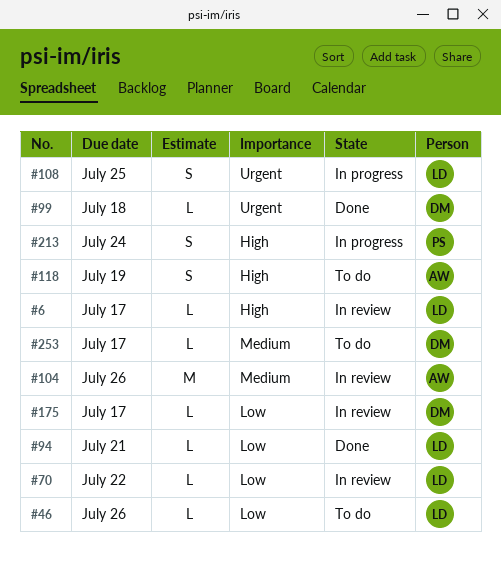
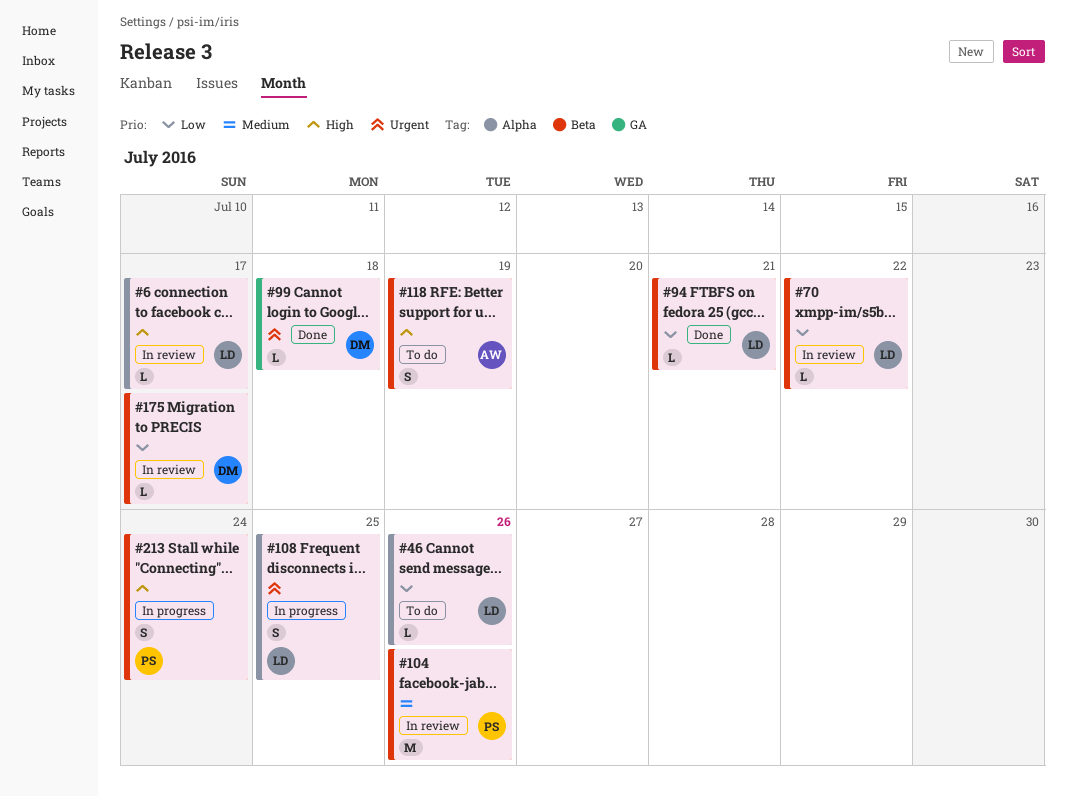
#104, owner: AW -> PS
#253: present -> none

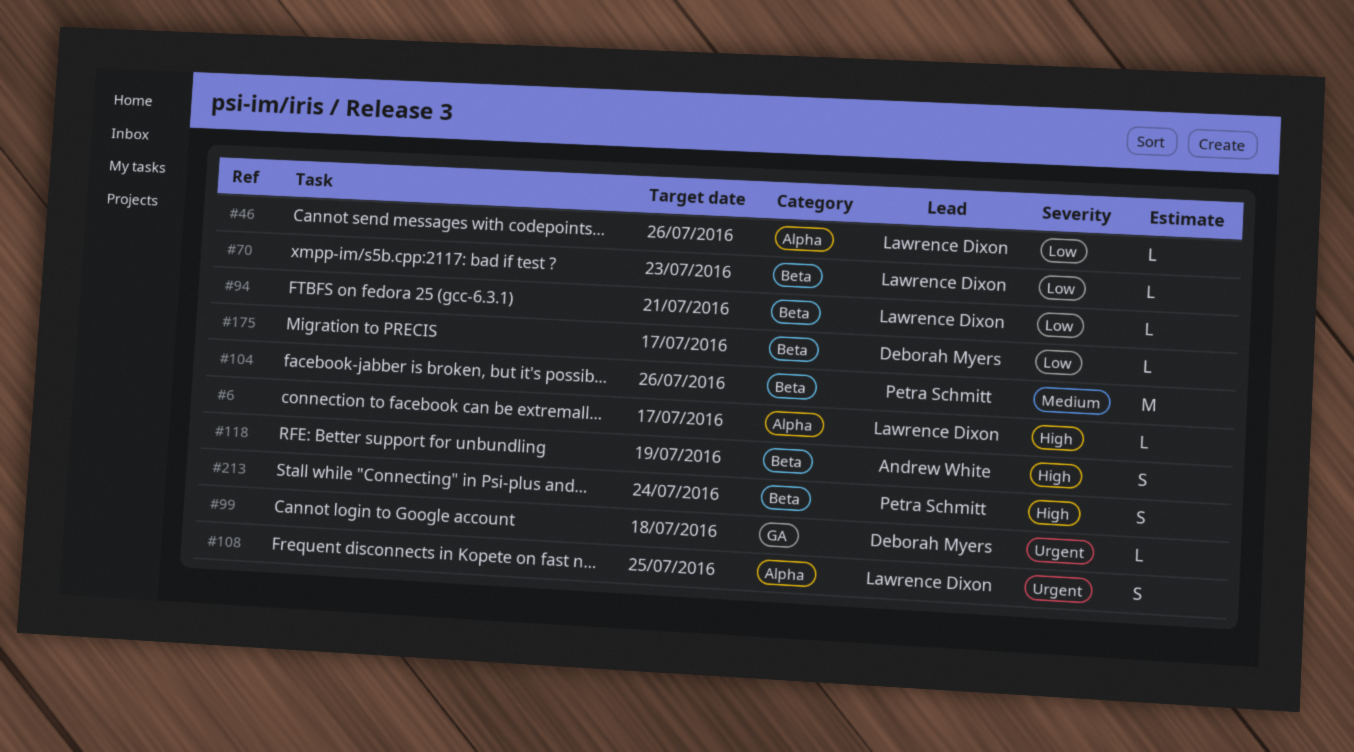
#70, due: Jul 22 -> Jul 23

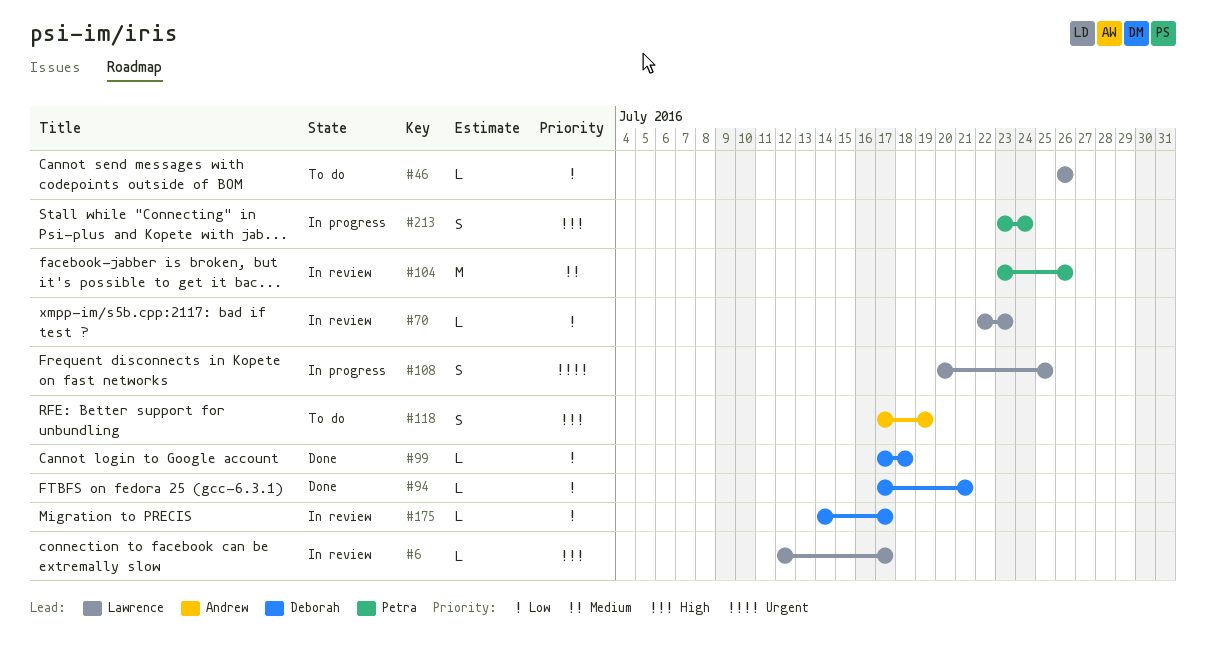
#94, owner: Lawrence Dixon -> Deborah Myers
#99, priority: Urgent -> Low

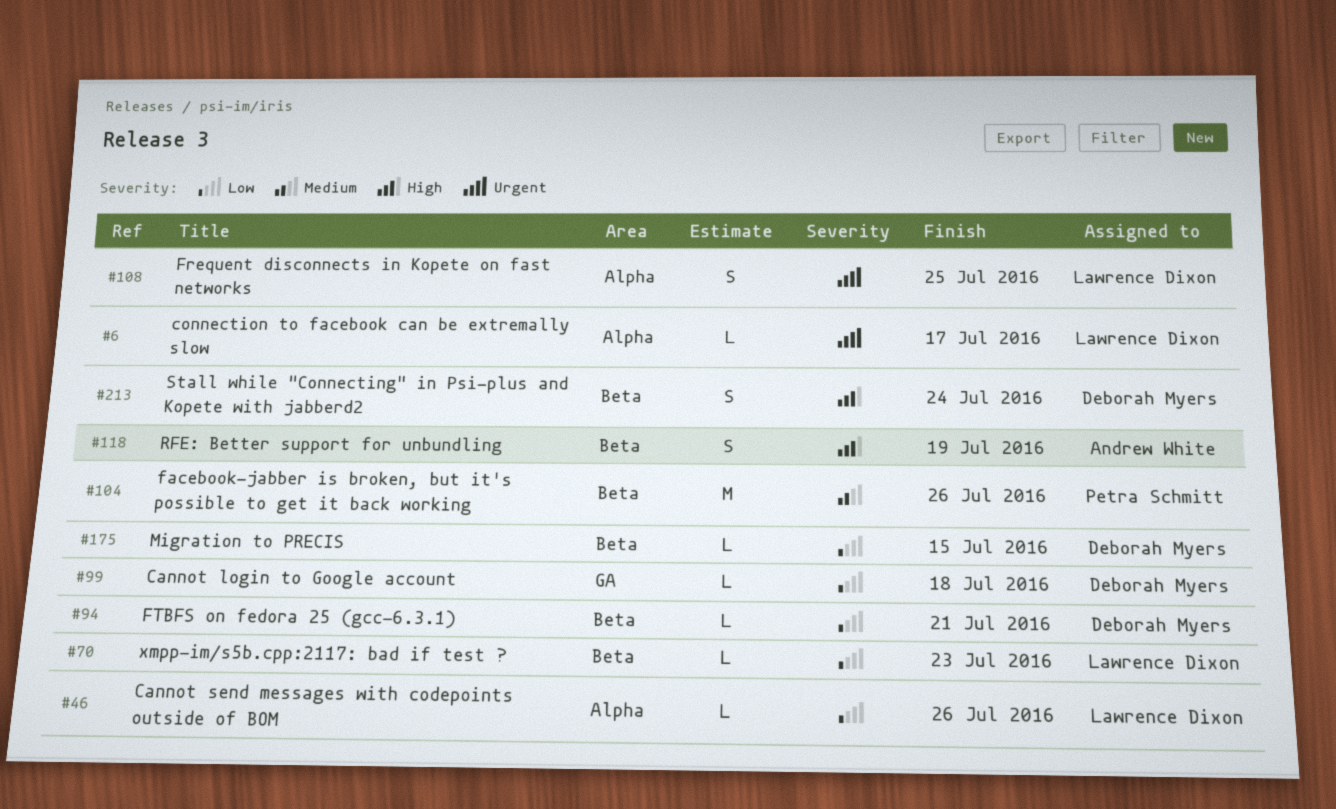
#6, priority: High -> Urgent
#175, due: Jul 17 -> Jul 15
#213, owner: Petra Schmitt -> Deborah Myers

